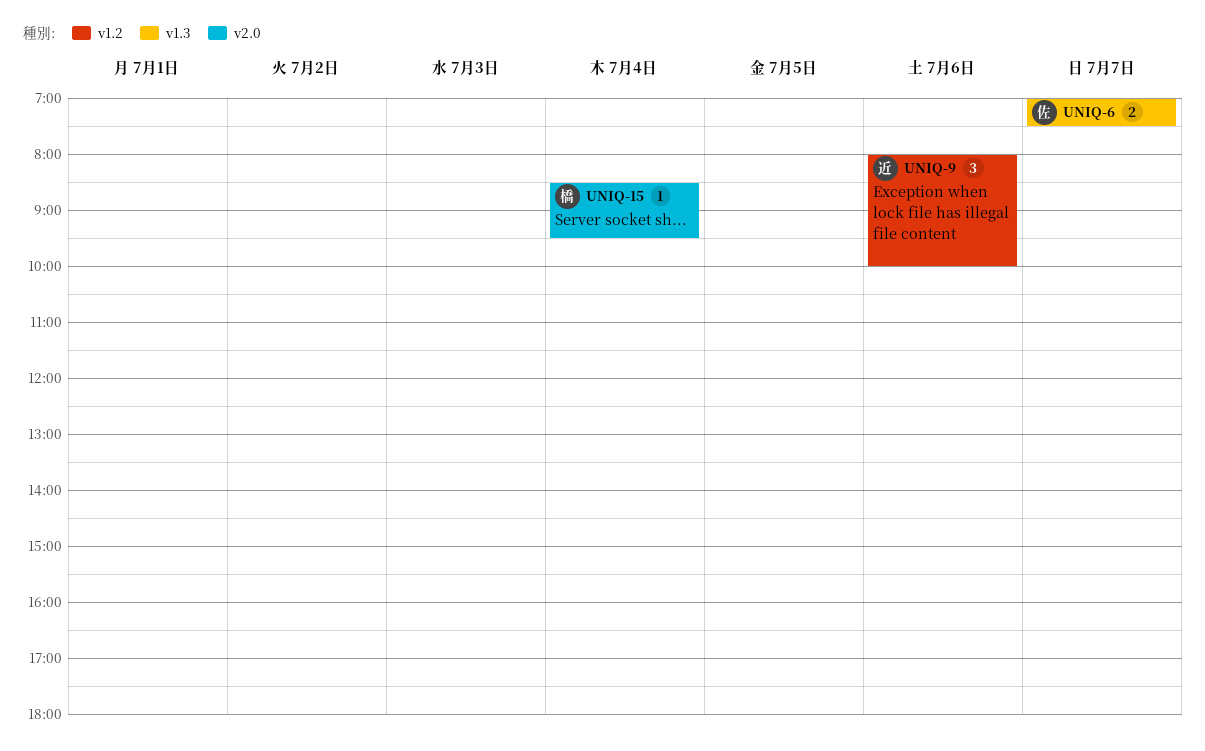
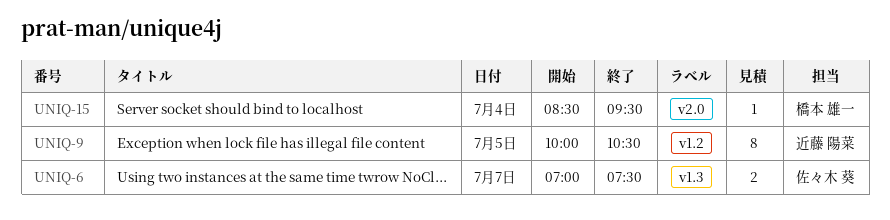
UNIQ-9, estimate: 3 -> 8
UNIQ-9, day: Jul 6 -> Jul 5
UNIQ-9, begins: 08:00 -> 10:00
UNIQ-9, ends: 10:00 -> 10:30

